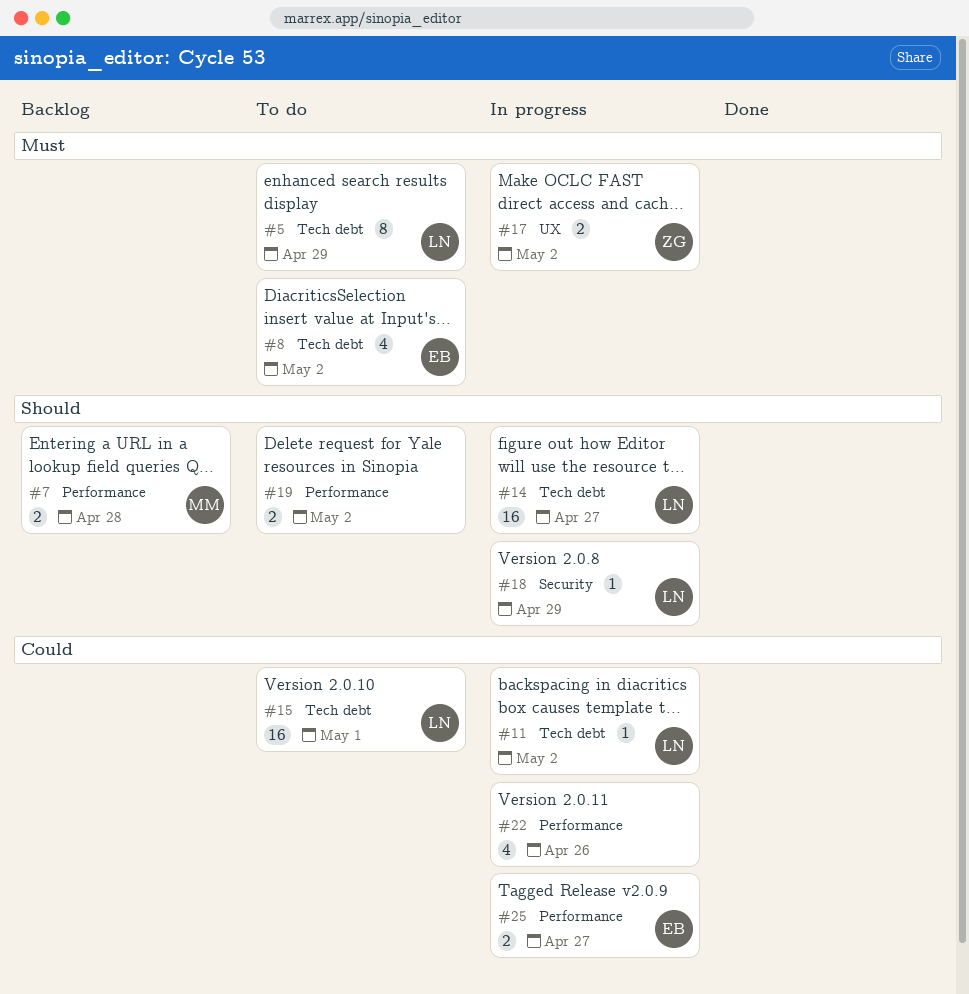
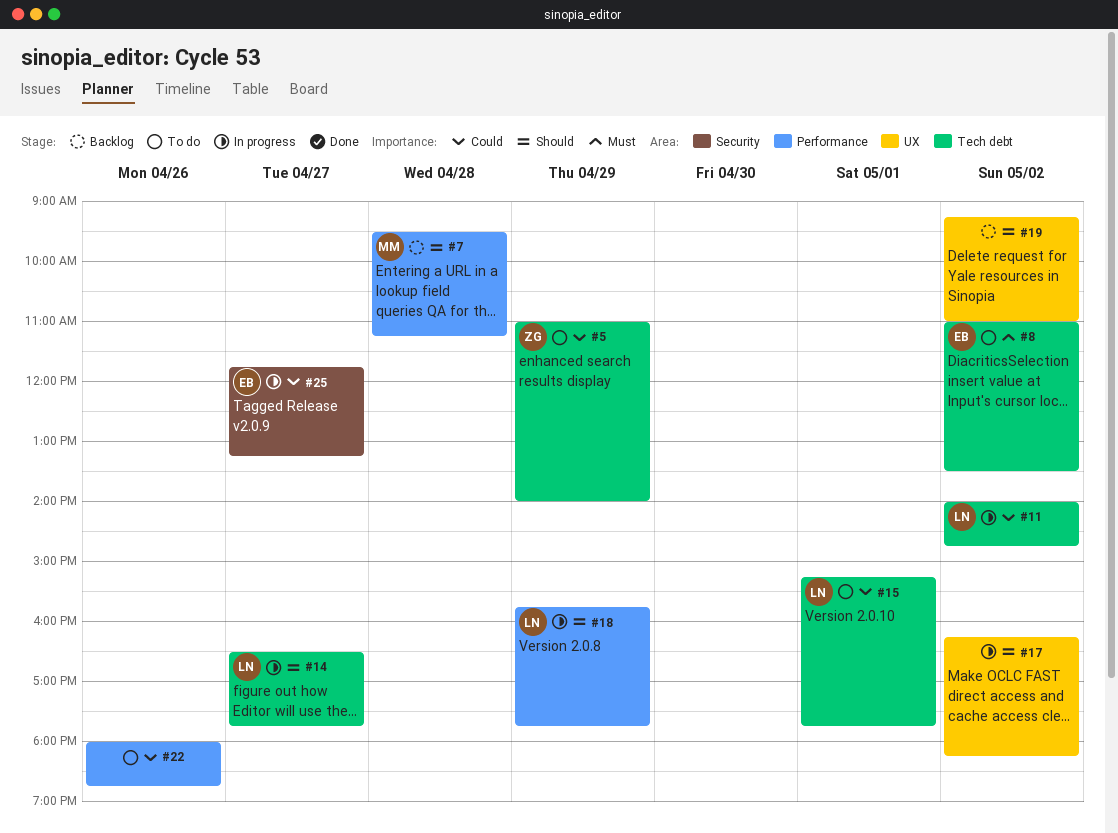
#5, owner: LN -> ZG
#5, priority: Must -> Could
#17, owner: ZG -> none
#17, priority: Must -> Should
#18, label: Security -> Performance
#19, status: To do -> Backlog
#19, label: Performance -> UX
#22, status: In progress -> To do
#25, label: Performance -> Security

